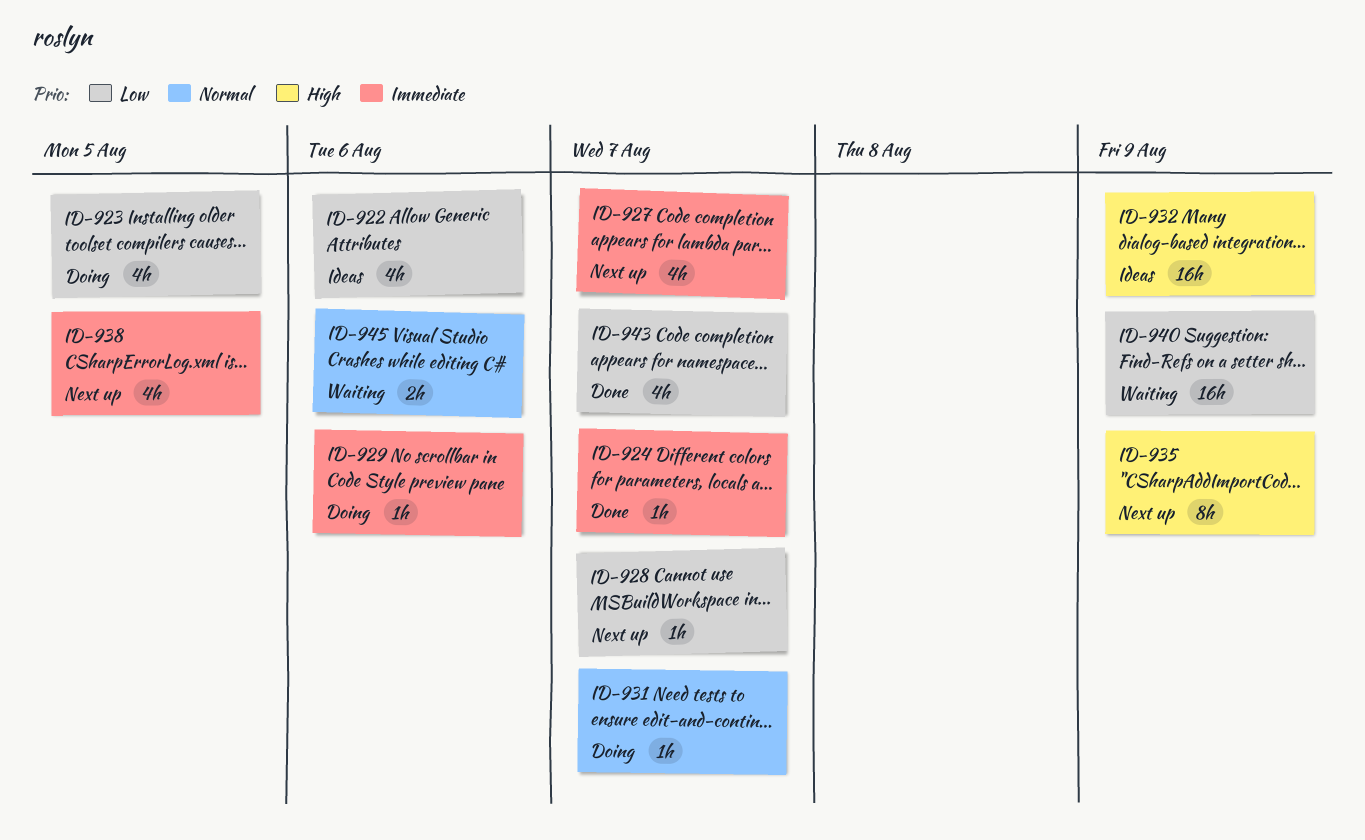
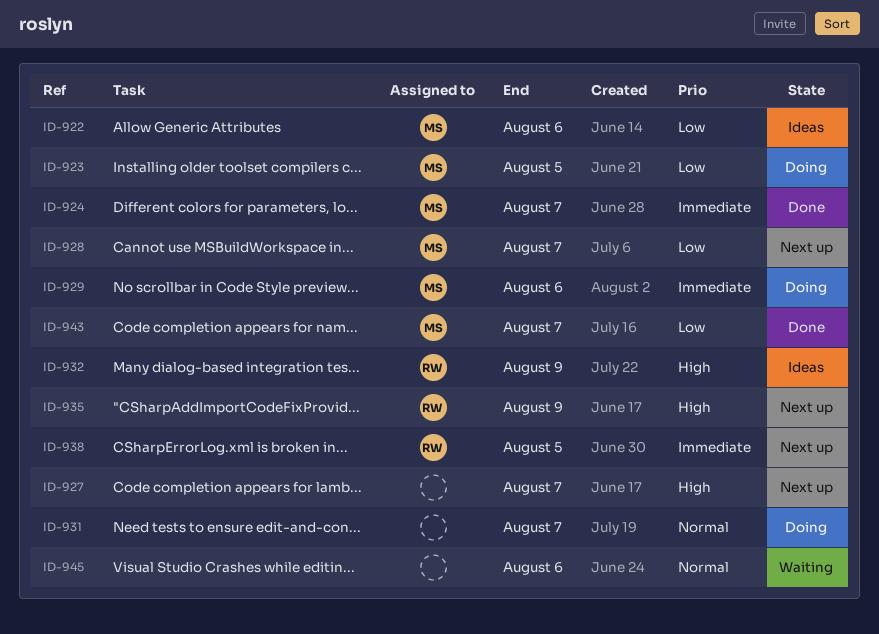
ID-927, priority: Immediate -> High
ID-940: present -> none

